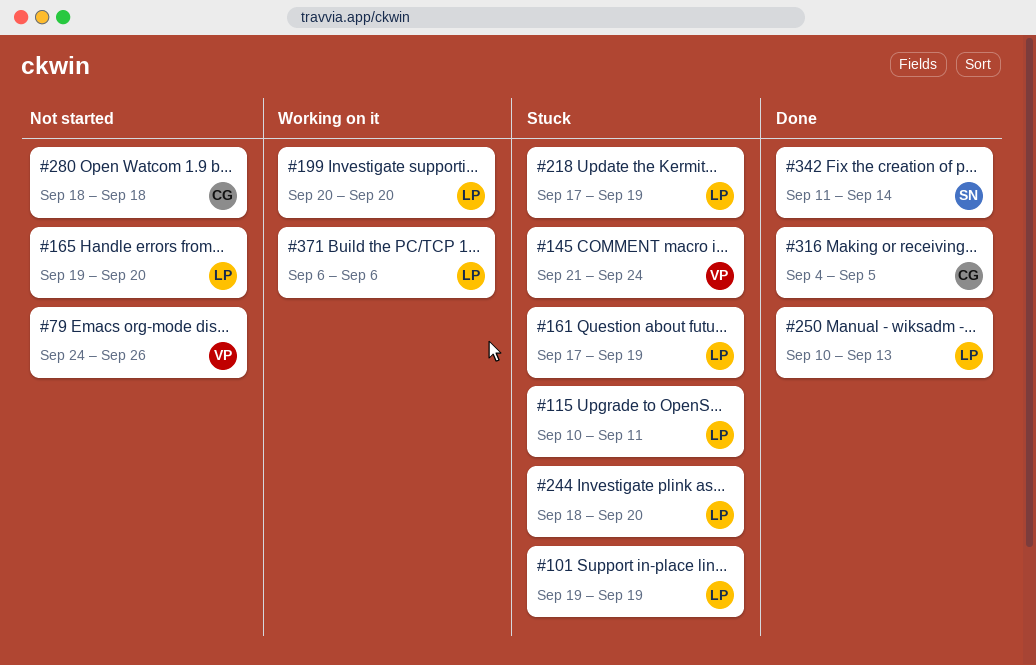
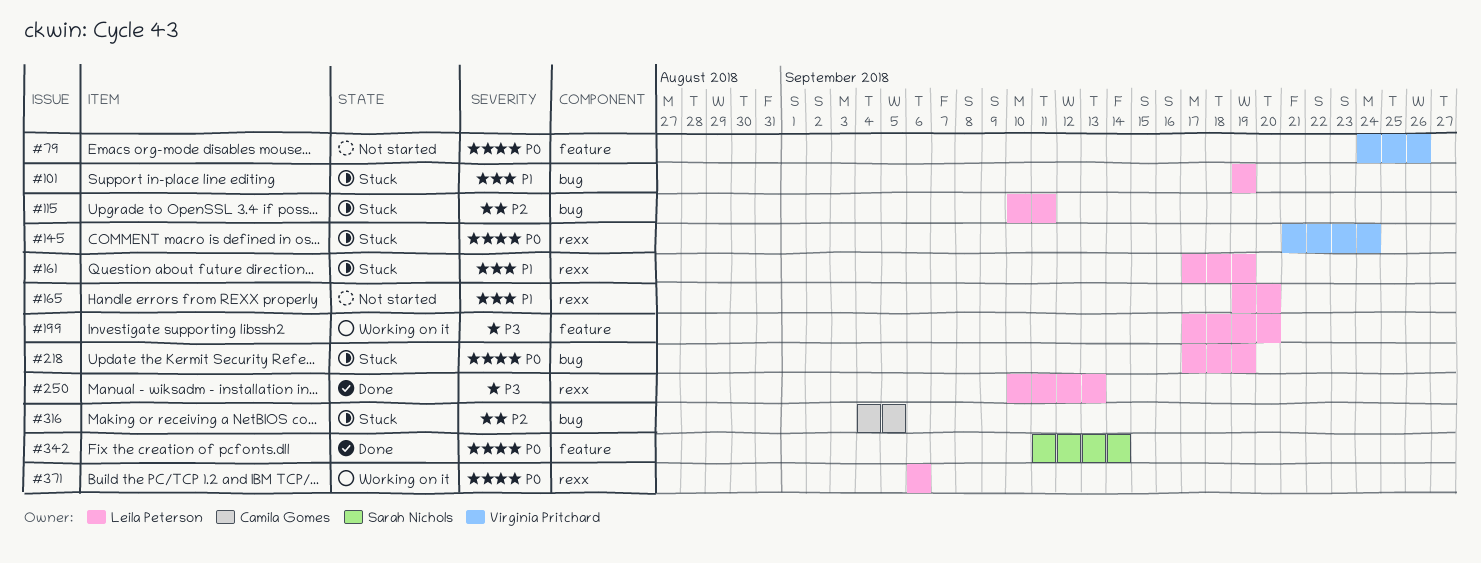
#199, start: Sep 20 -> Sep 17
#244: present -> none
#280: present -> none
#316, status: Done -> Stuck

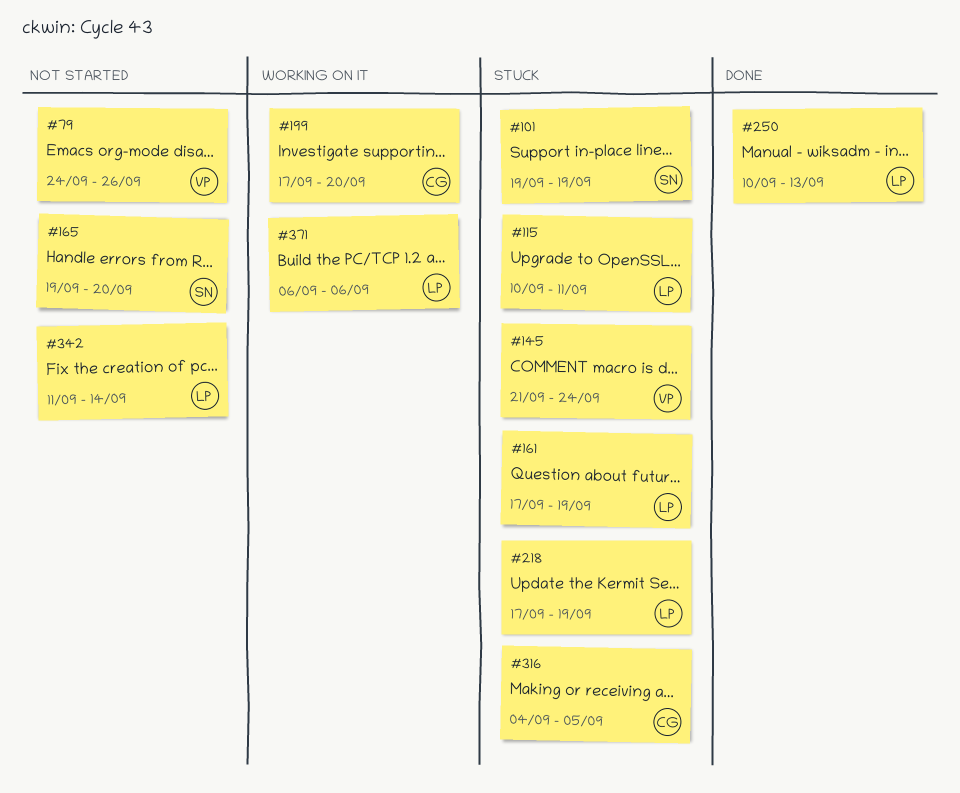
#101, owner: Leila Peterson -> Sarah Nichols
#165, owner: Leila Peterson -> Sarah Nichols
#199, owner: Leila Peterson -> Camila Gomes
#342, status: Done -> Not started
#342, owner: Sarah Nichols -> Leila Peterson

